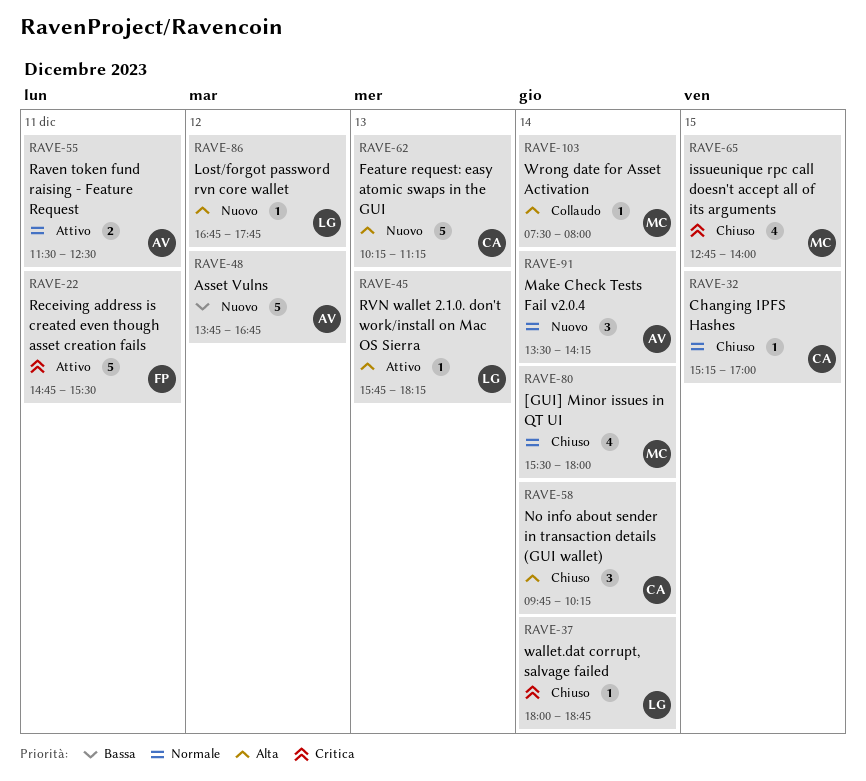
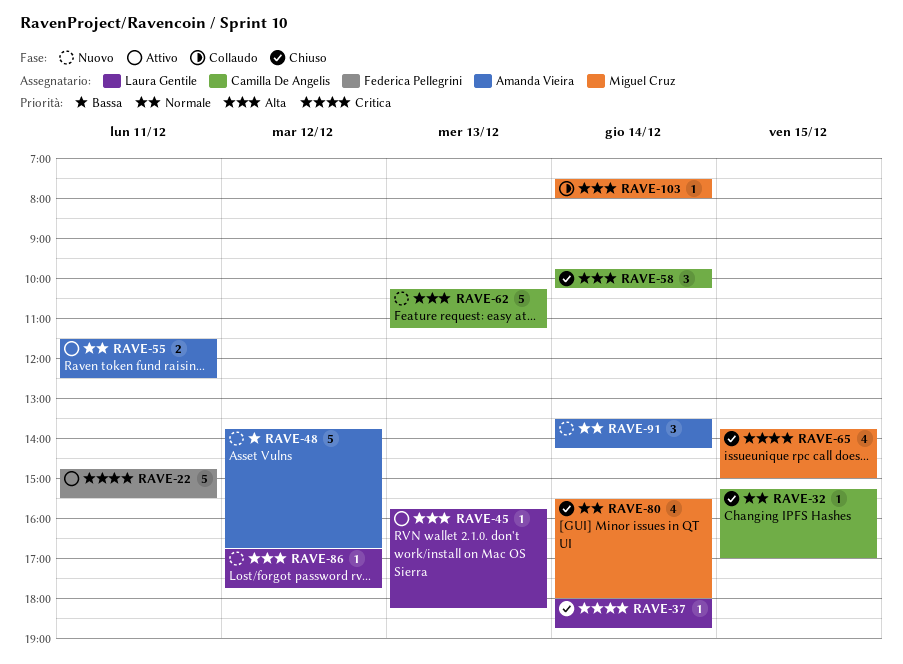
RAVE-65, begins: 12:45 -> 13:45
RAVE-65, ends: 14:00 -> 15:00

